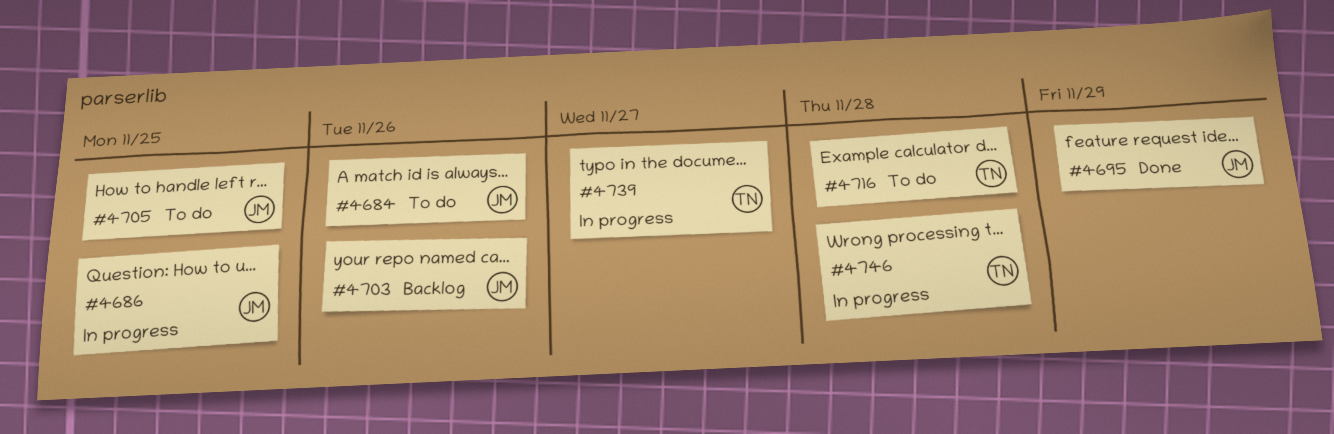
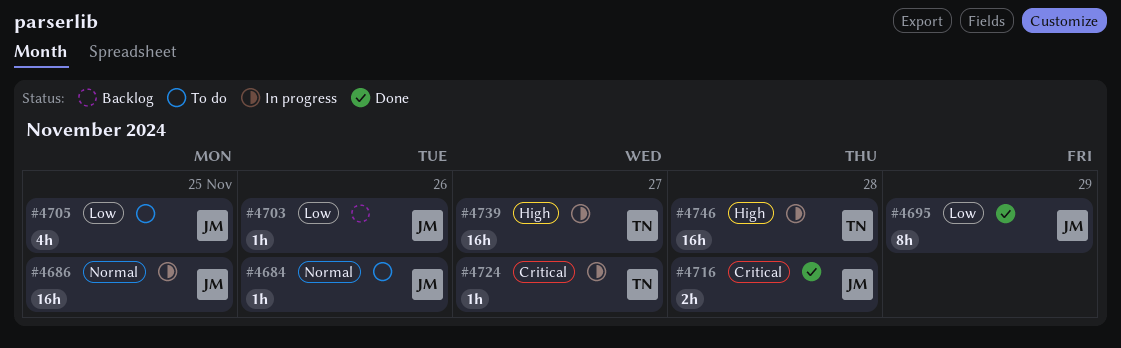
#4716, status: To do -> Done
#4716, owner: TN -> JM
#4724: none -> present

